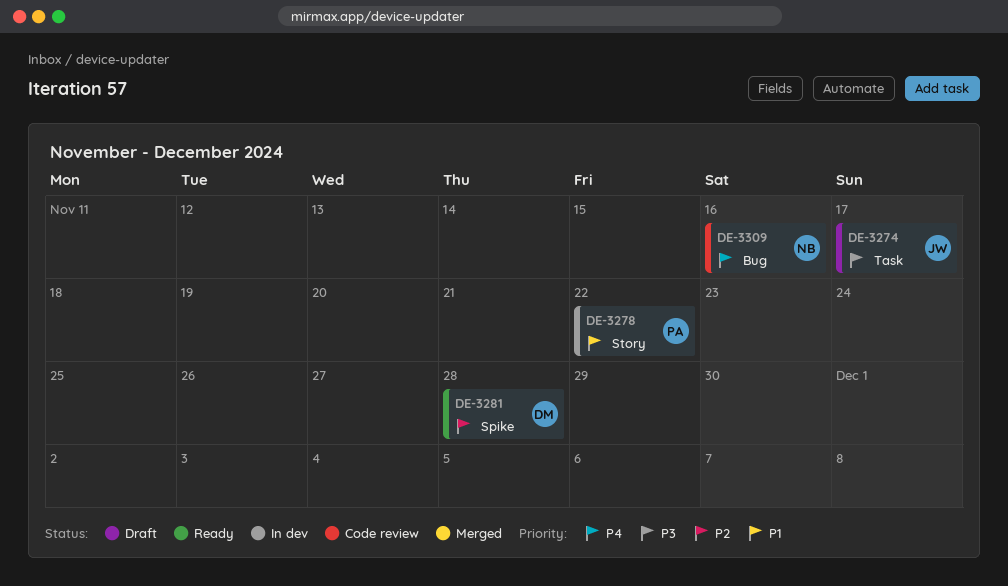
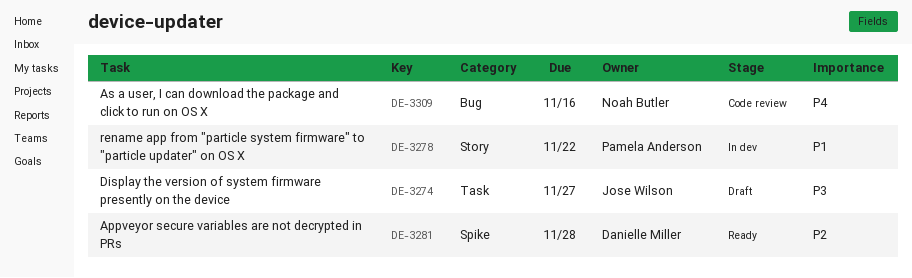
DE-3274, due: Nov 17 -> Nov 27

